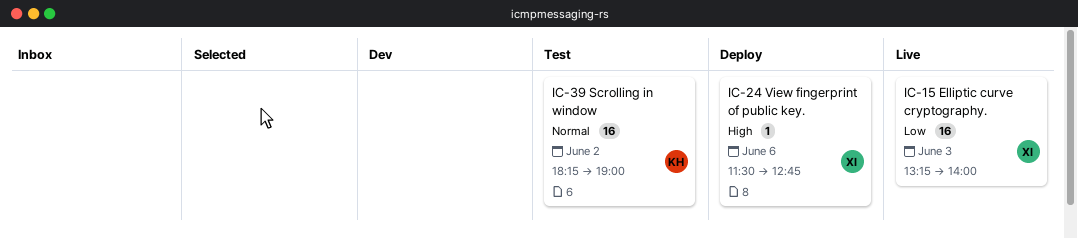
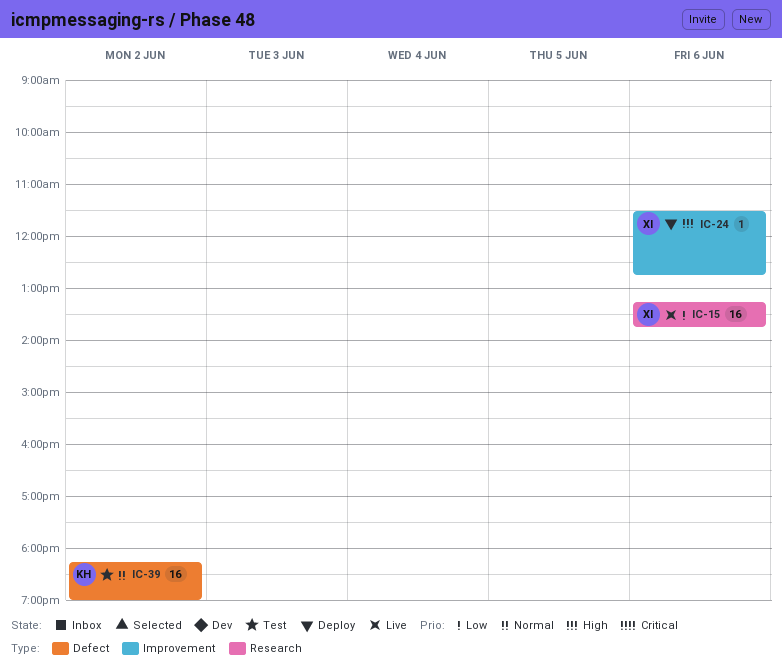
IC-15, day: Jun 3 -> Jun 6
IC-15, ends: 14:00 -> 13:45

